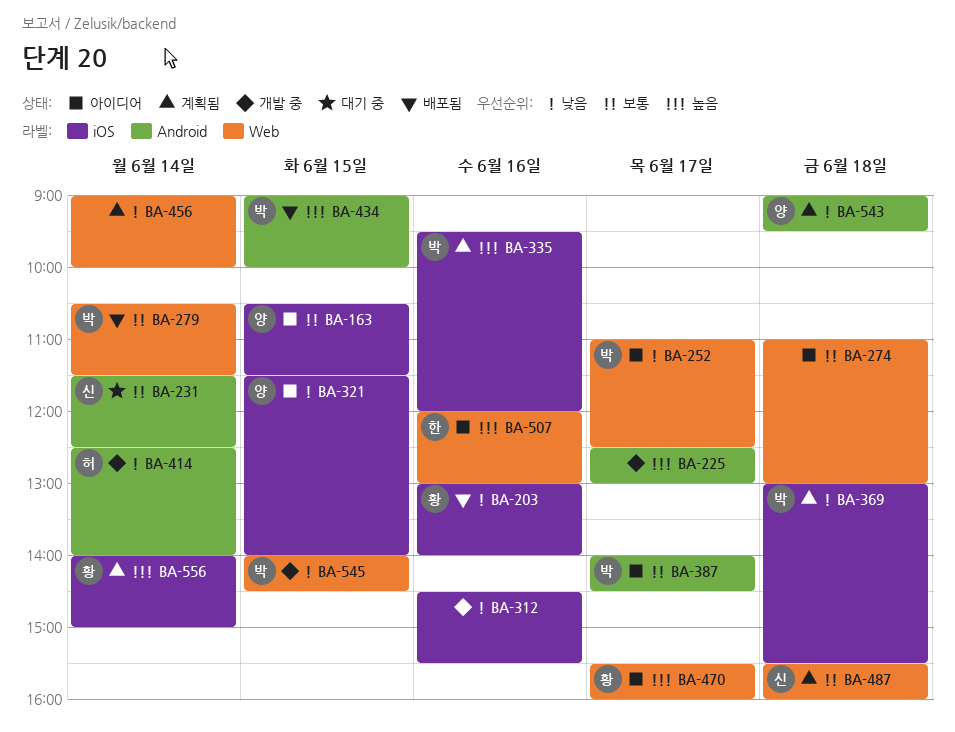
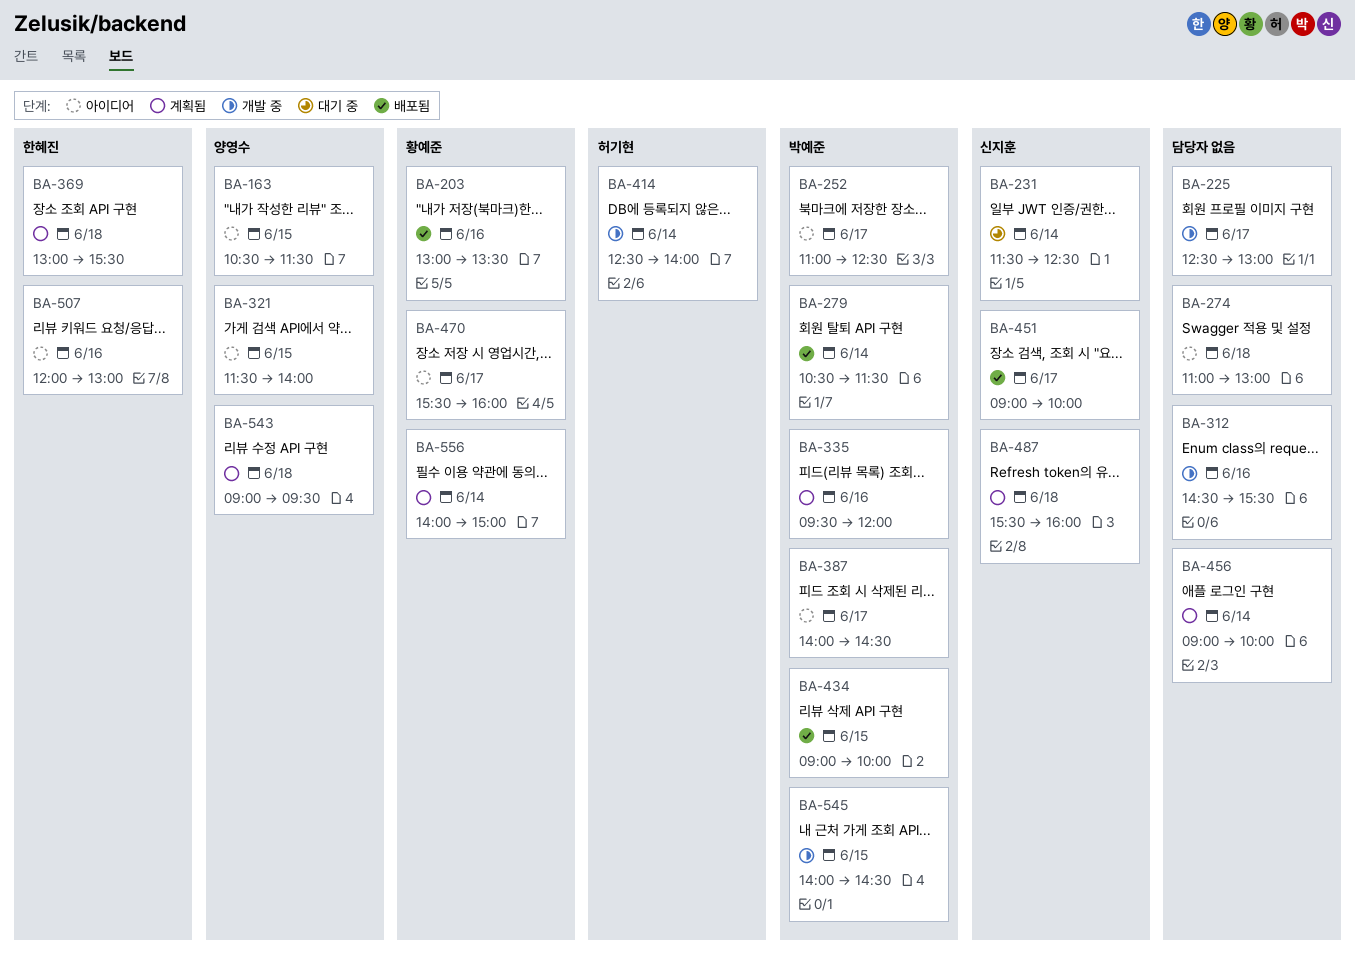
BA-203, ends: 14:00 -> 13:30
BA-369, owner: 박예준 -> 한혜진
BA-451: none -> present

